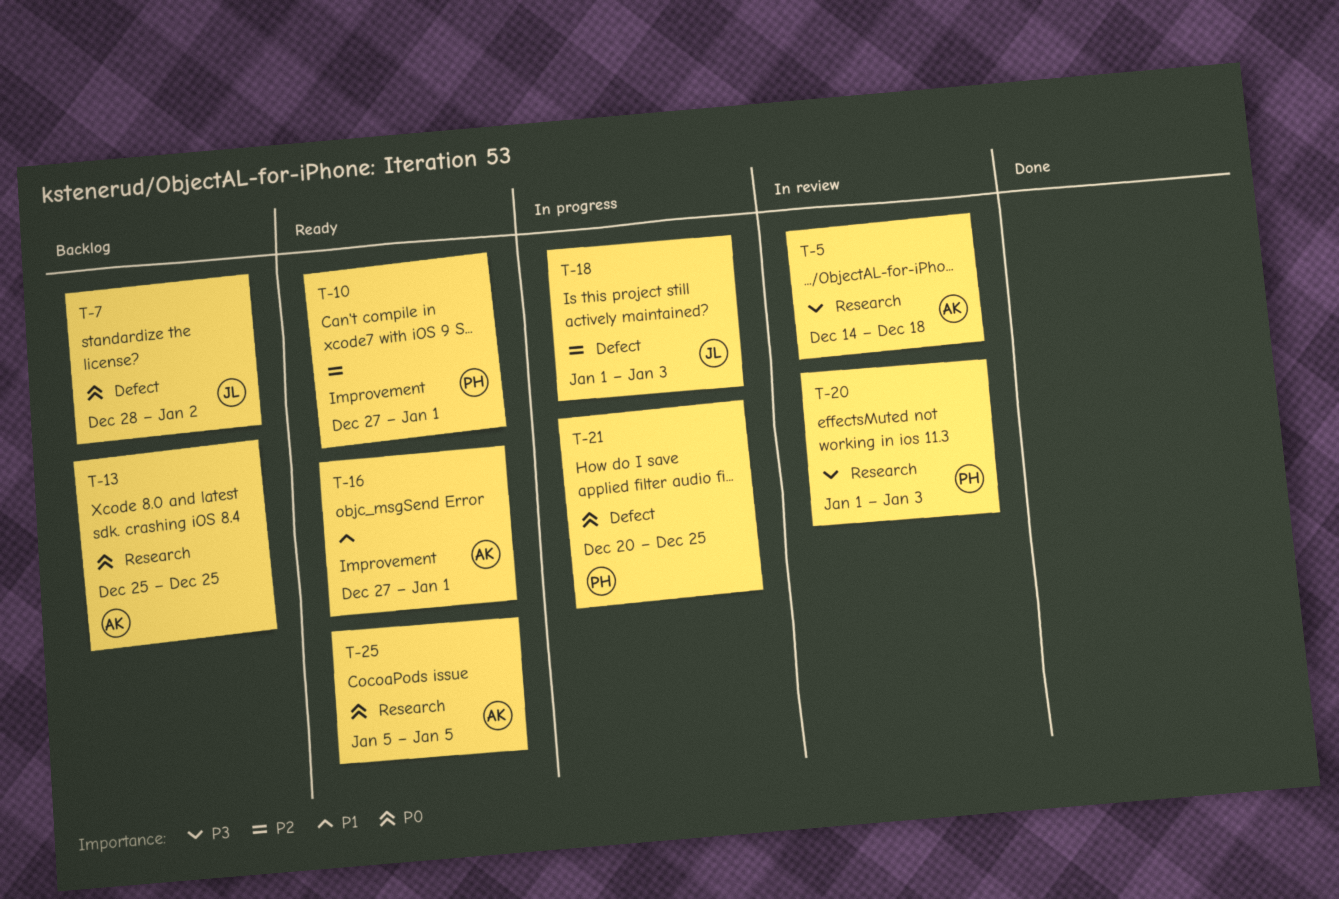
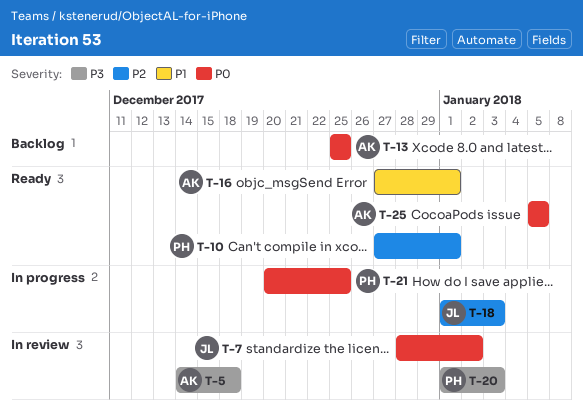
T-7, status: Backlog -> In review

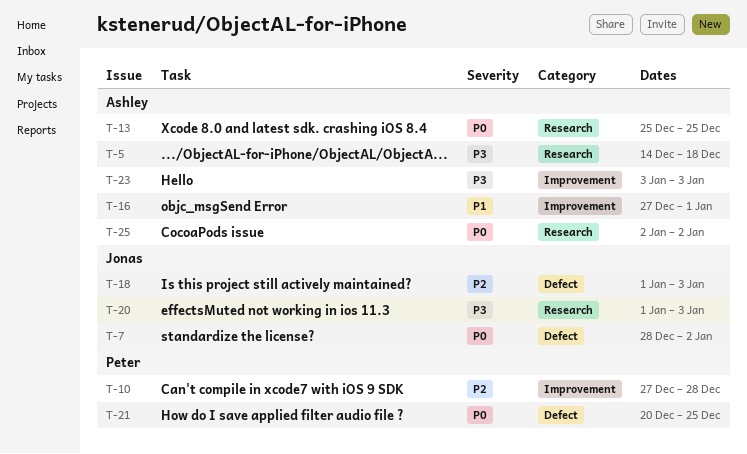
T-10, due: Jan 1 -> Dec 28
T-20, owner: Peter -> Jonas
T-23: none -> present
T-25, start: Jan 5 -> Jan 2
T-25, due: Jan 5 -> Jan 2

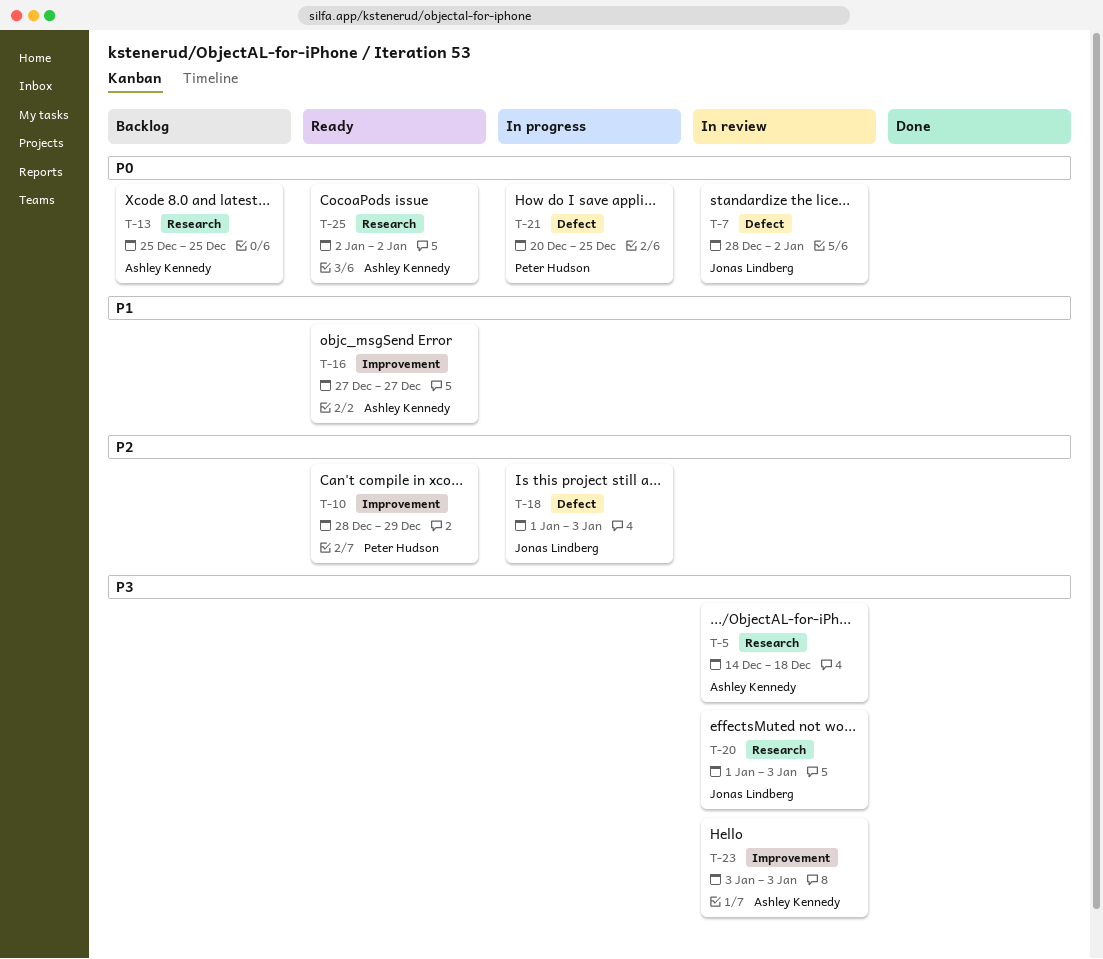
T-10, start: Dec 27 -> Dec 28
T-10, due: Dec 28 -> Dec 29
T-16, due: Jan 1 -> Dec 27

